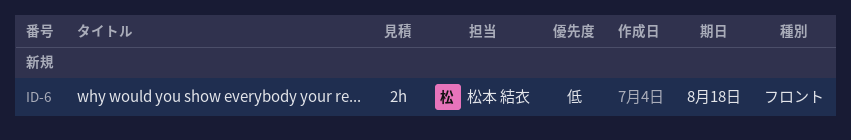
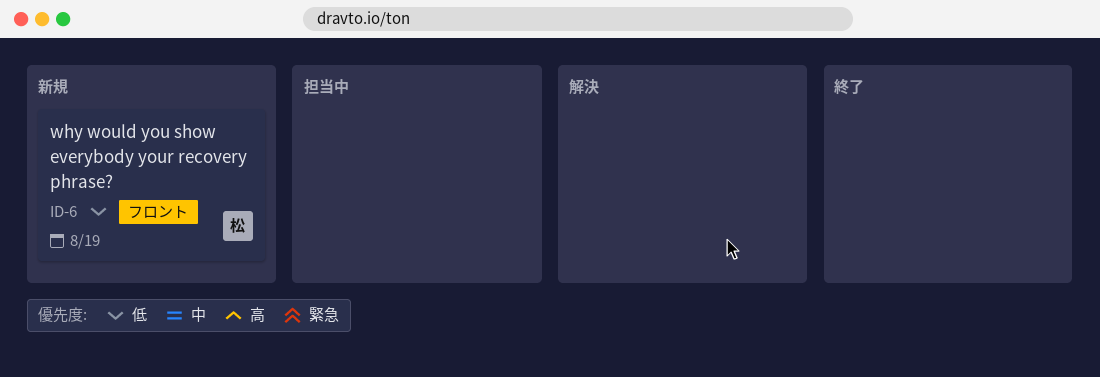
ID-6, due: Aug 18 -> Aug 19

